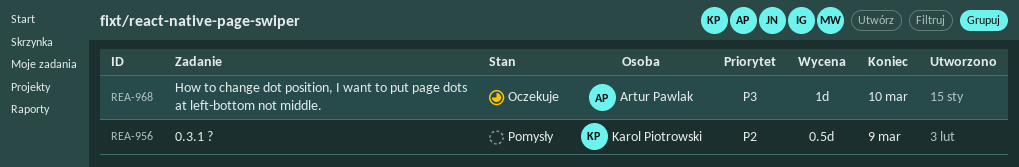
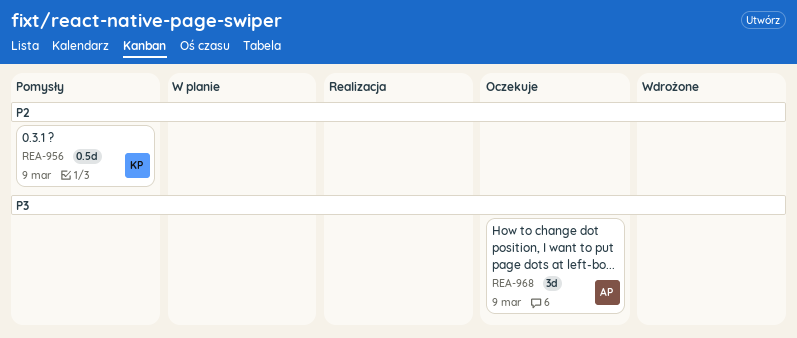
REA-968, estimate: 1d -> 3d
REA-968, due: Mar 10 -> Mar 9

